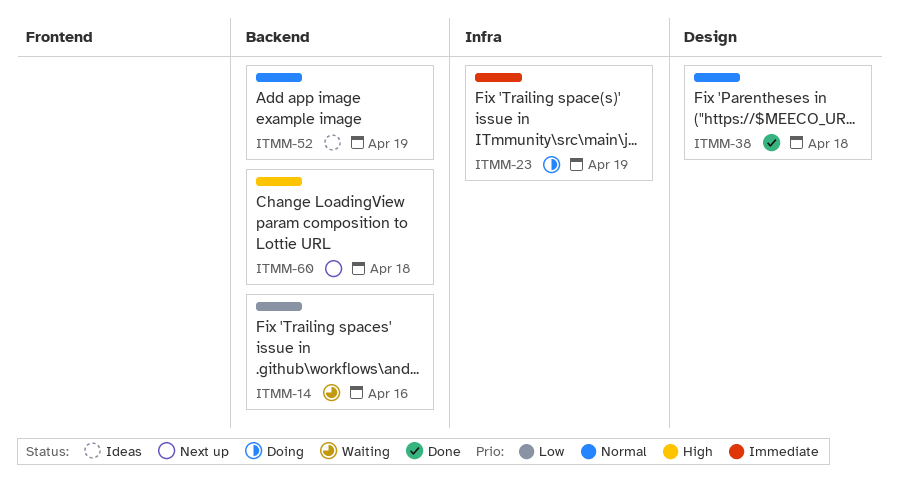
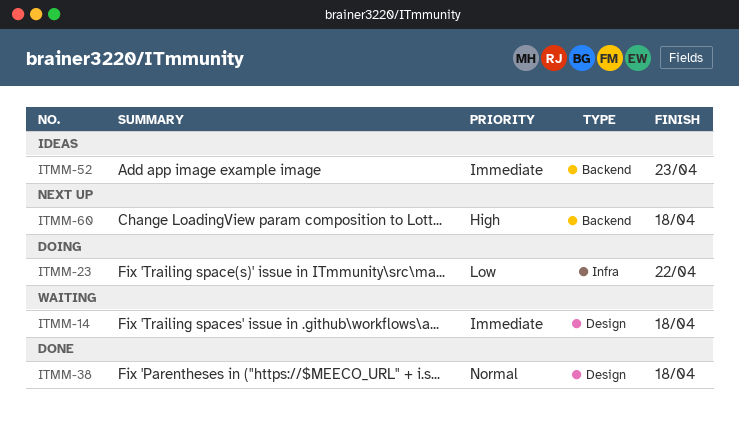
ITMM-14, priority: Low -> Immediate
ITMM-14, label: Backend -> Design
ITMM-14, due: Apr 16 -> Apr 18
ITMM-23, priority: Immediate -> Low
ITMM-23, due: Apr 19 -> Apr 22
ITMM-52, priority: Normal -> Immediate
ITMM-52, due: Apr 19 -> Apr 23

